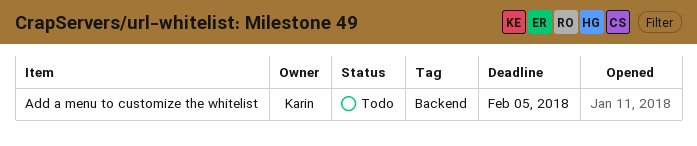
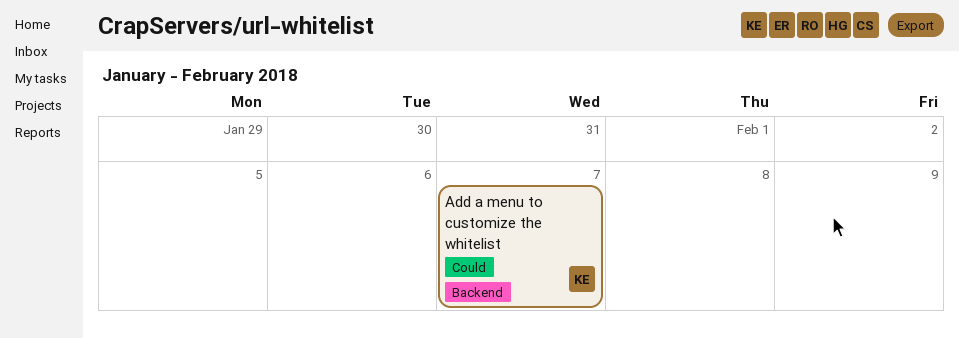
Add a menu to customize the whitelist, due: Feb 5 -> Feb 7

